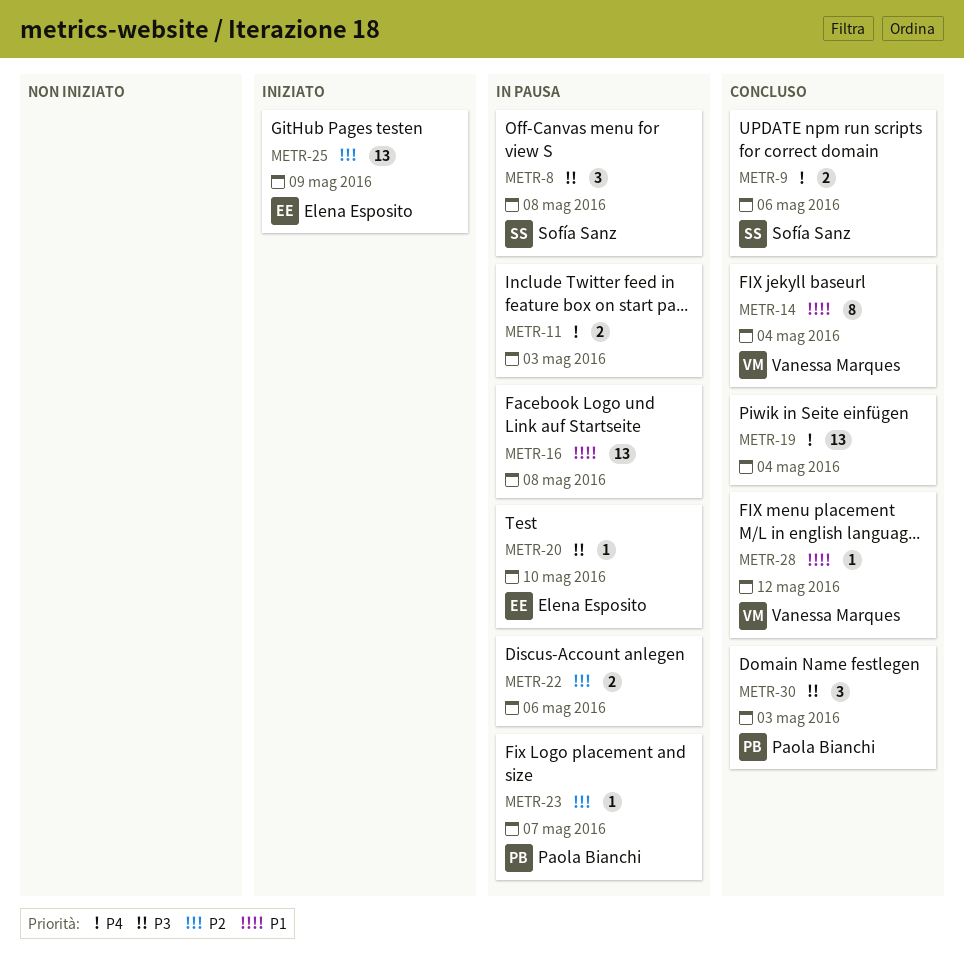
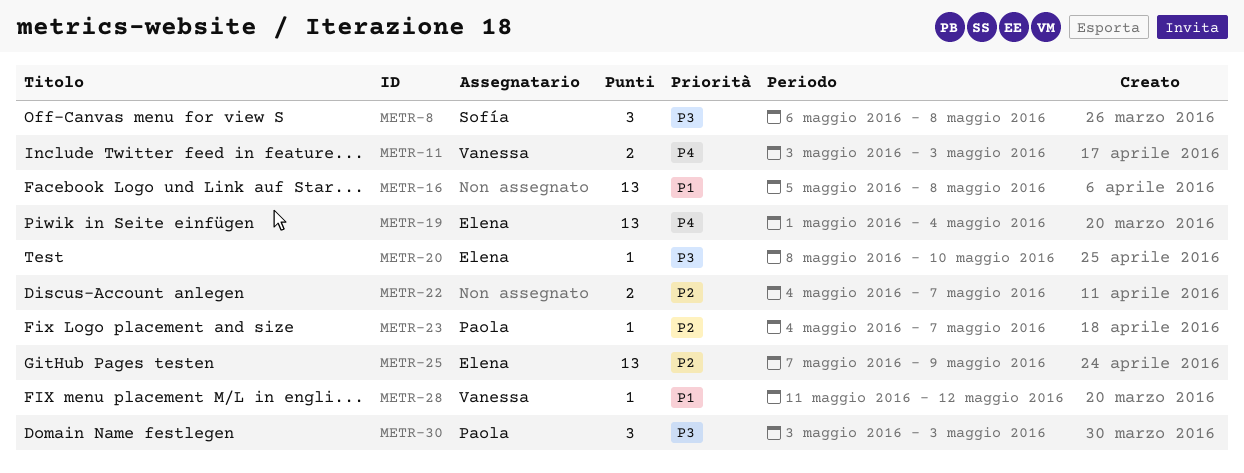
METR-9: present -> none
METR-11, owner: none -> Vanessa Marques
METR-14: present -> none
METR-19, owner: none -> Elena Esposito
METR-22, due: May 6 -> May 7

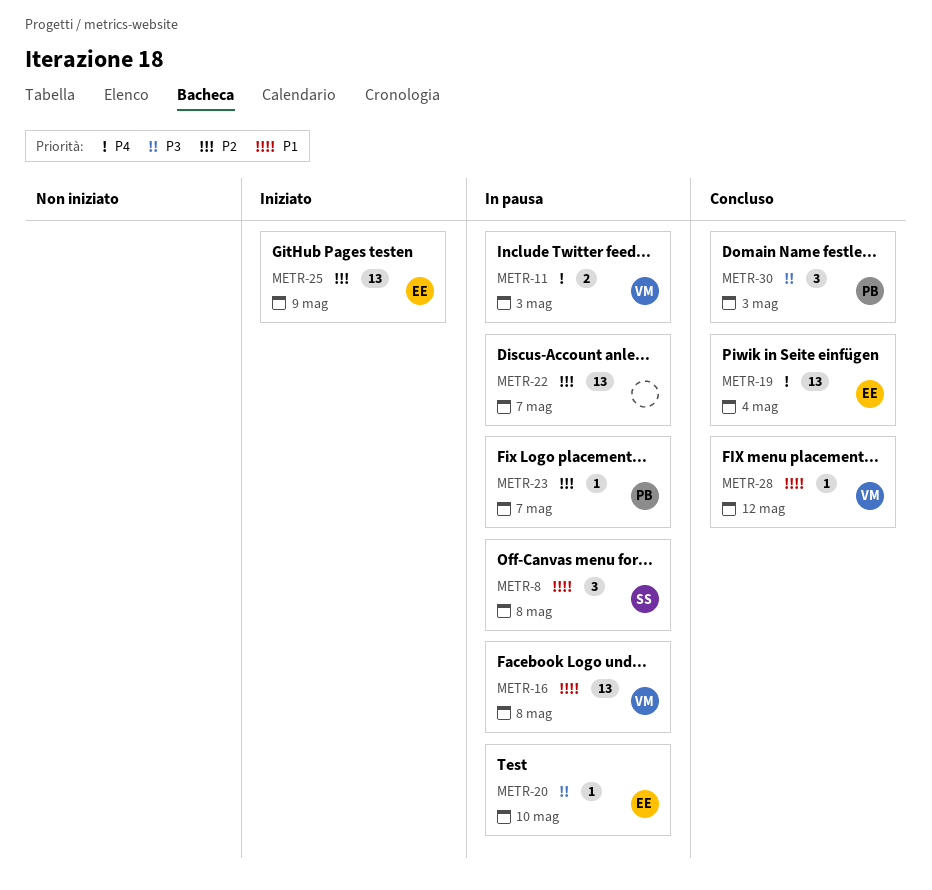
METR-8, priority: P3 -> P1
METR-16, owner: none -> Vanessa
METR-22, estimate: 2 -> 13

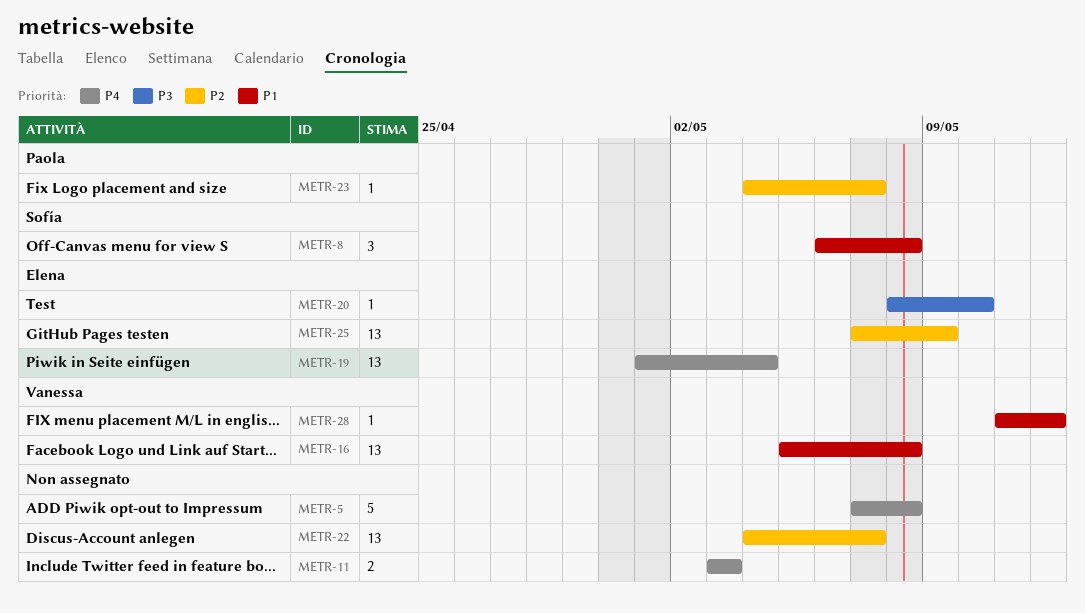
METR-5: none -> present
METR-11, owner: Vanessa -> none
METR-30: present -> none

